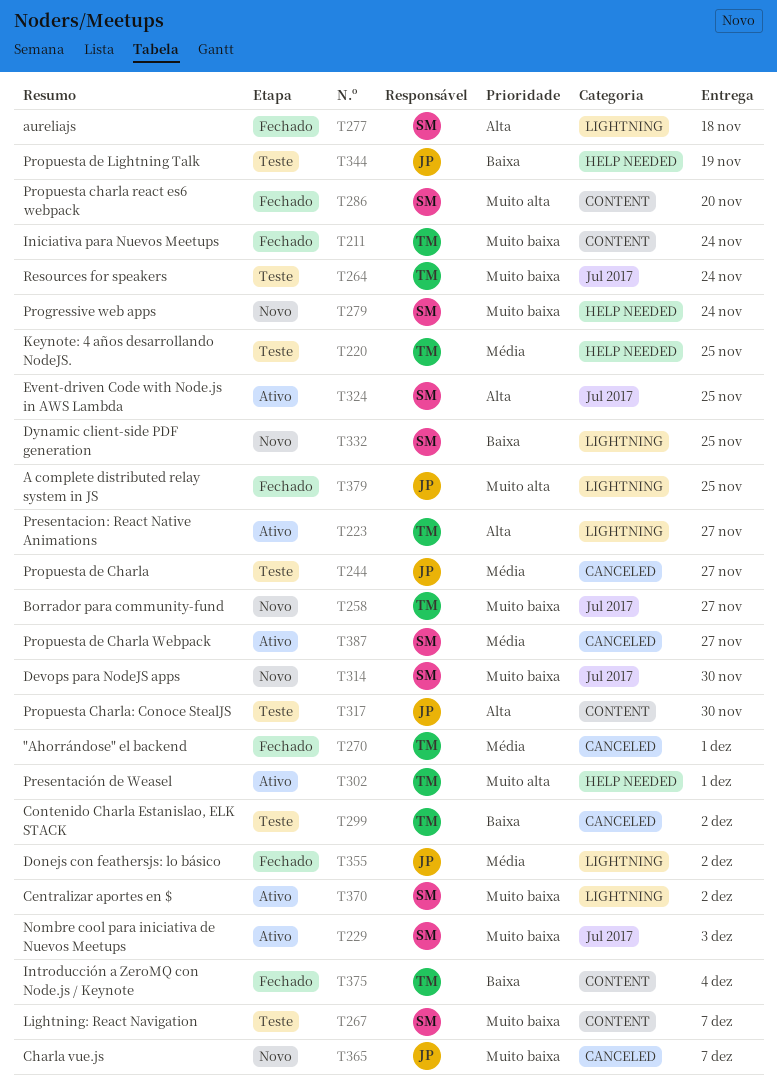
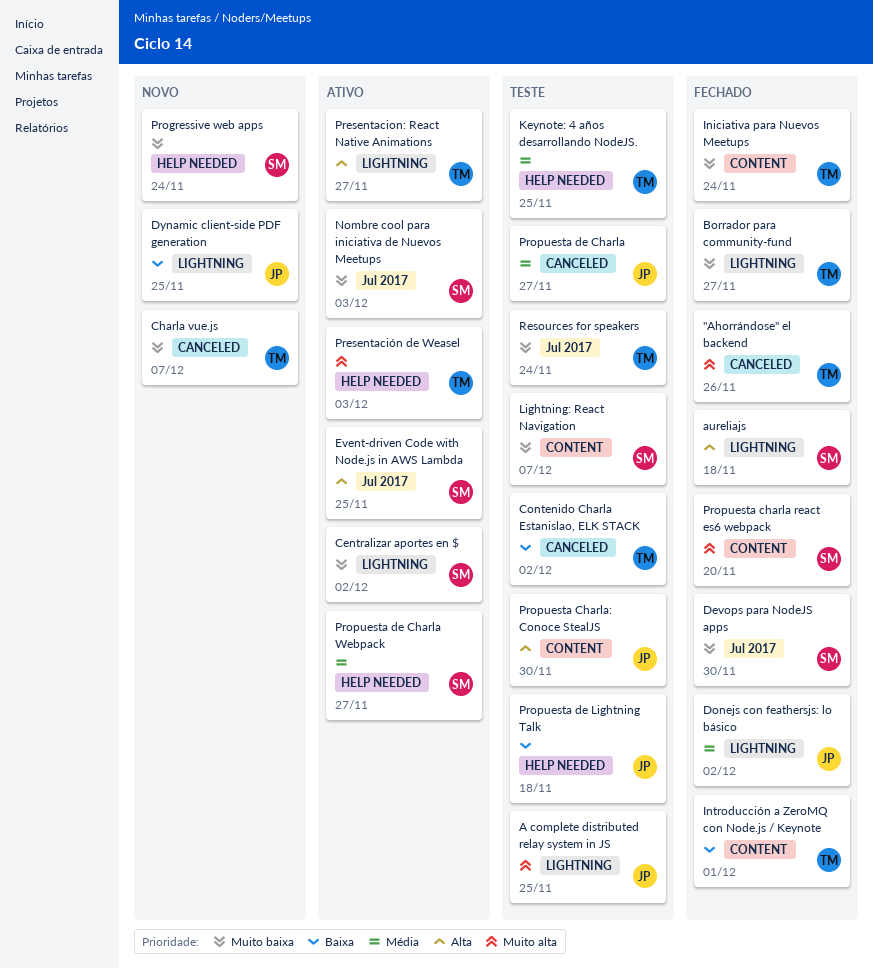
"Ahorrándose" el backend, priority: Média -> Muito alta
"Ahorrándose" el backend, due: Dec 1 -> Nov 26
A complete distributed relay system in JS, status: Fechado -> Teste
Borrador para community-fund, status: Novo -> Fechado
Borrador para community-fund, label: Jul 2017 -> LIGHTNING
Charla vue.js, owner: JP -> TM
Devops para NodeJS apps, status: Novo -> Fechado
Dynamic client-side PDF generation, owner: SM -> JP
Introducción a ZeroMQ con Node.js / Keynote, due: Dec 4 -> Dec 1
Presentación de Weasel, due: Dec 1 -> Dec 3
Propuesta de Charla Webpack, label: CANCELED -> HELP NEEDED
Propuesta de Lightning Talk, due: Nov 19 -> Nov 18

